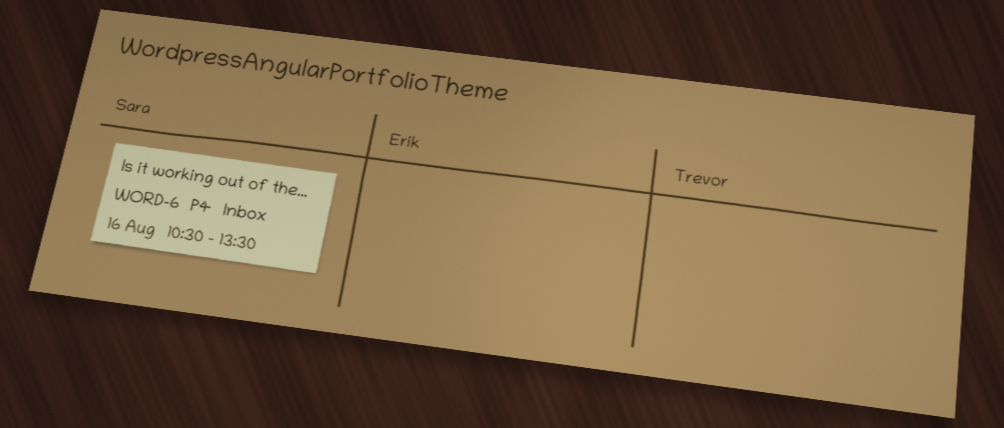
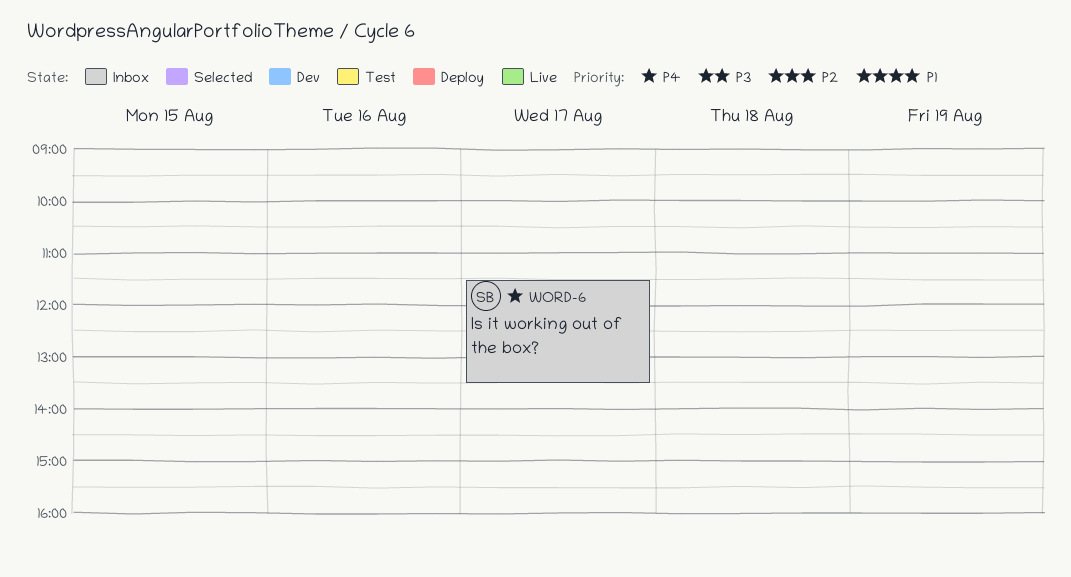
WORD-6, day: Aug 16 -> Aug 17
WORD-6, begins: 10:30 -> 11:30

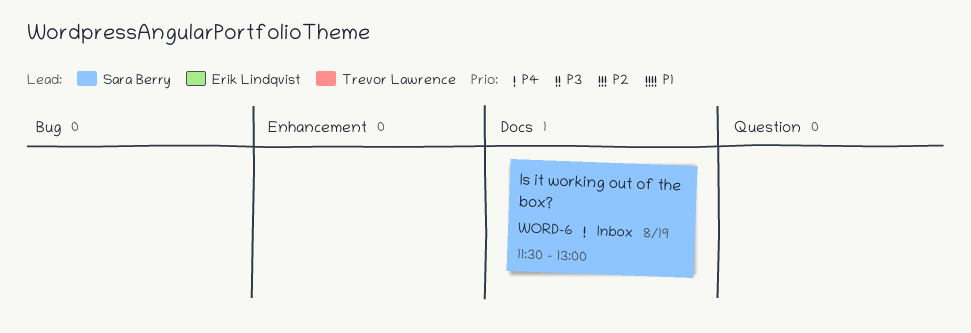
WORD-6, day: Aug 17 -> Aug 19
WORD-6, ends: 13:30 -> 13:00

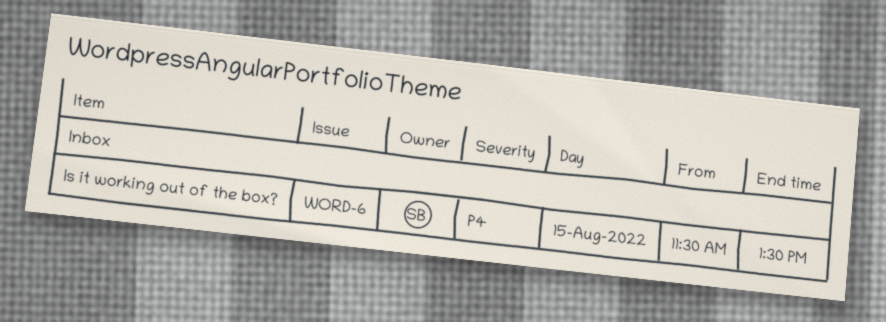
WORD-6, day: Aug 19 -> Aug 15
WORD-6, ends: 13:00 -> 13:30

